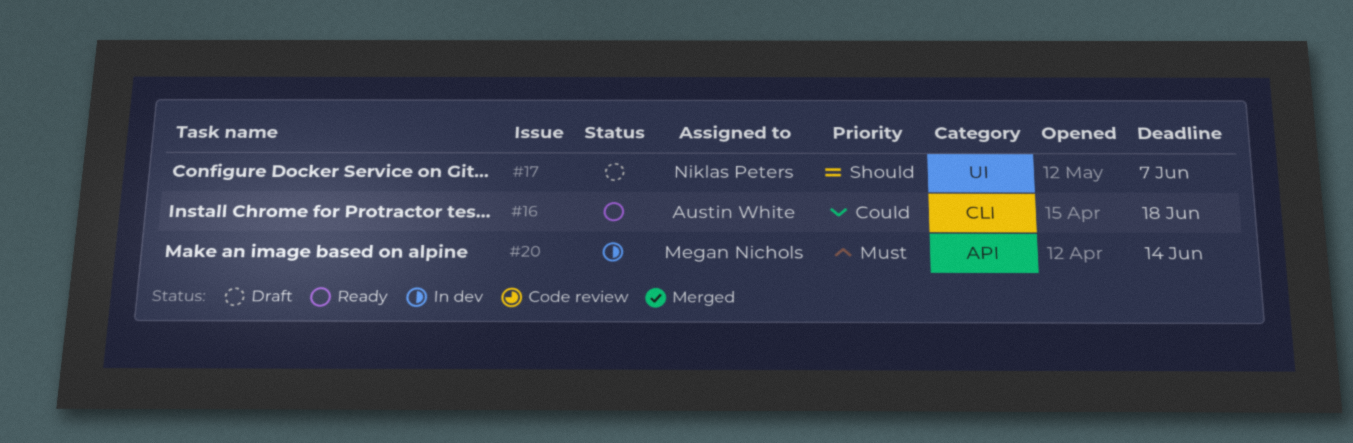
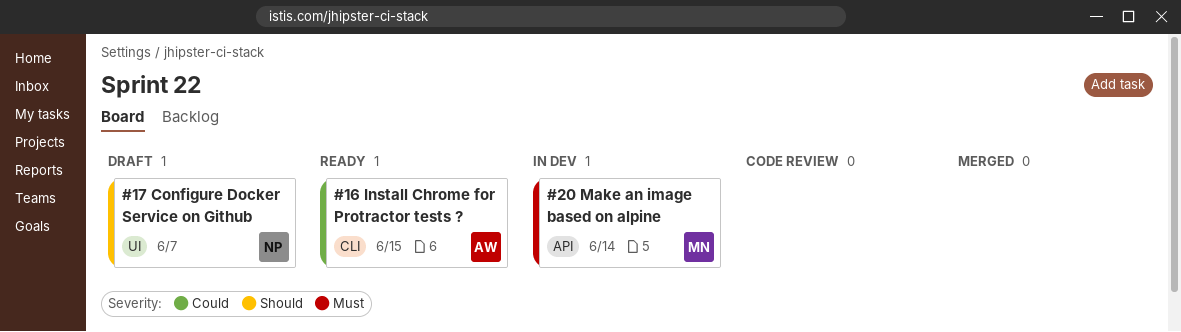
#16, due: Jun 18 -> Jun 15

